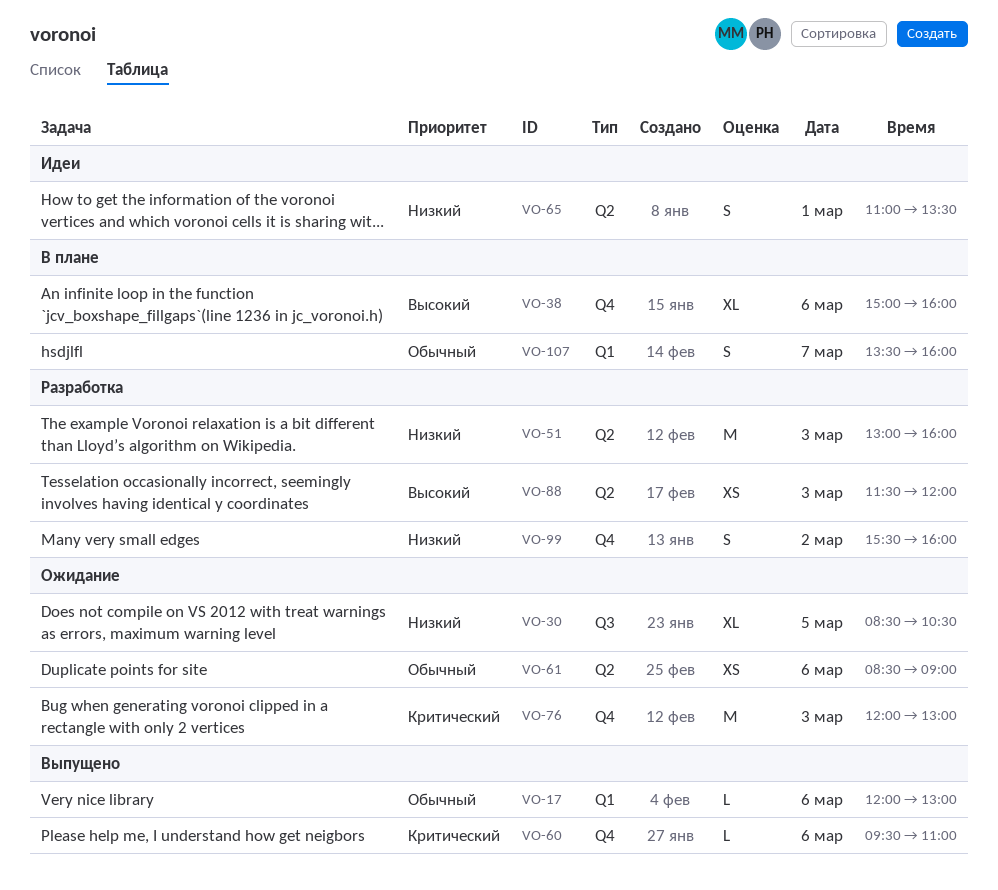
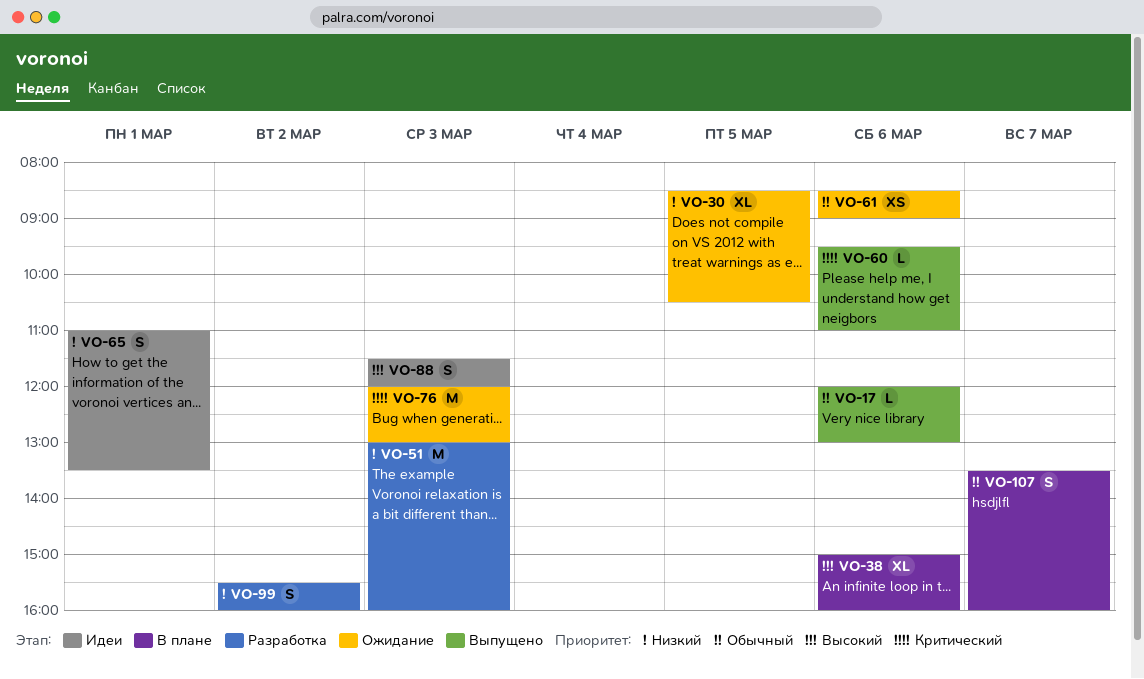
VO-88, status: Разработка -> Идеи
VO-88, estimate: XS -> S

